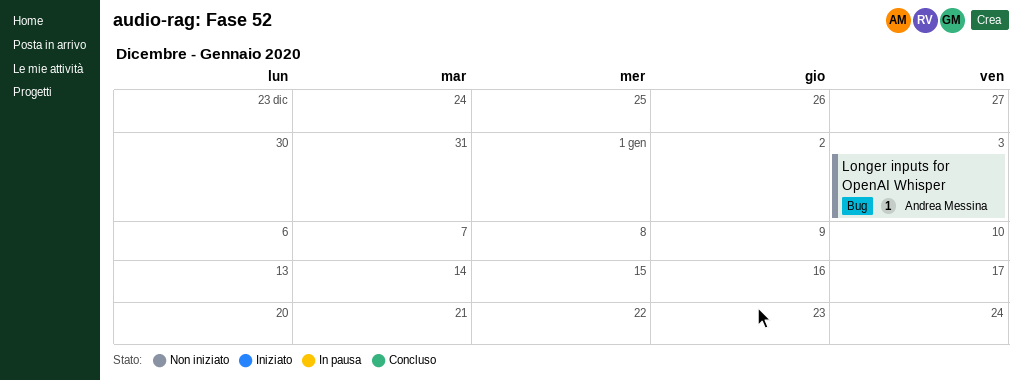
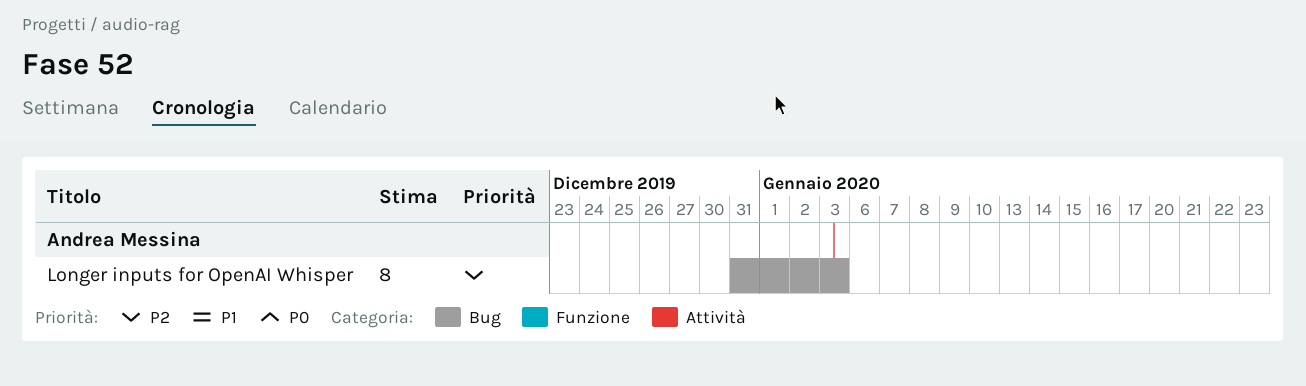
Longer inputs for OpenAI Whisper, estimate: 1 -> 8

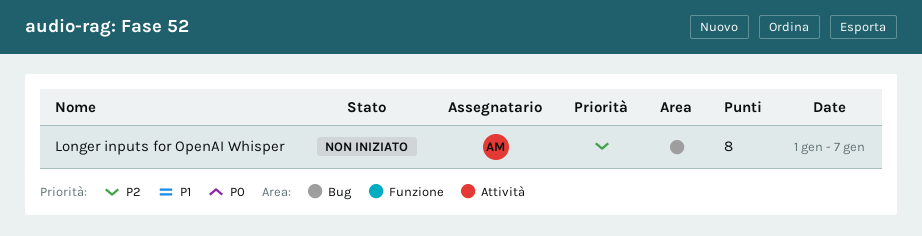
Longer inputs for OpenAI Whisper, start: Dec 31 -> Jan 1
Longer inputs for OpenAI Whisper, due: Jan 3 -> Jan 7

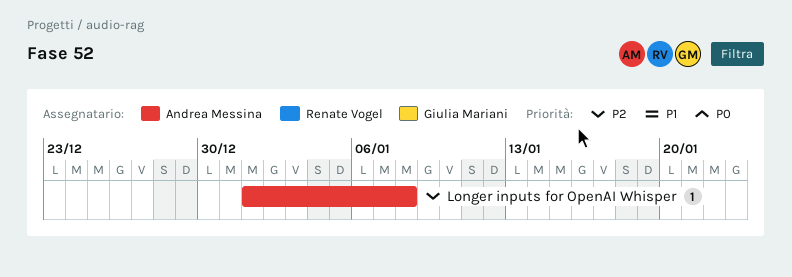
Longer inputs for OpenAI Whisper, estimate: 8 -> 1
Longer inputs for OpenAI Whisper, due: Jan 7 -> Jan 8

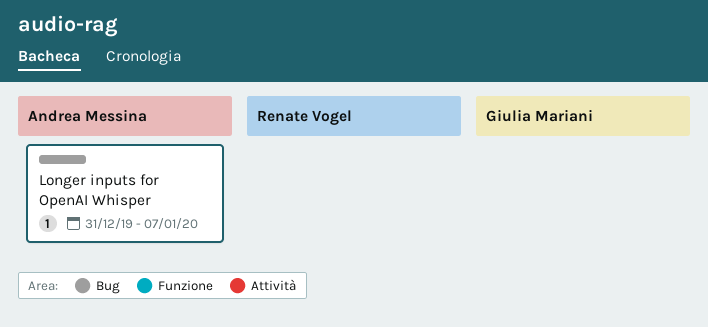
Longer inputs for OpenAI Whisper, start: Jan 1 -> Dec 31
Longer inputs for OpenAI Whisper, due: Jan 8 -> Jan 7

